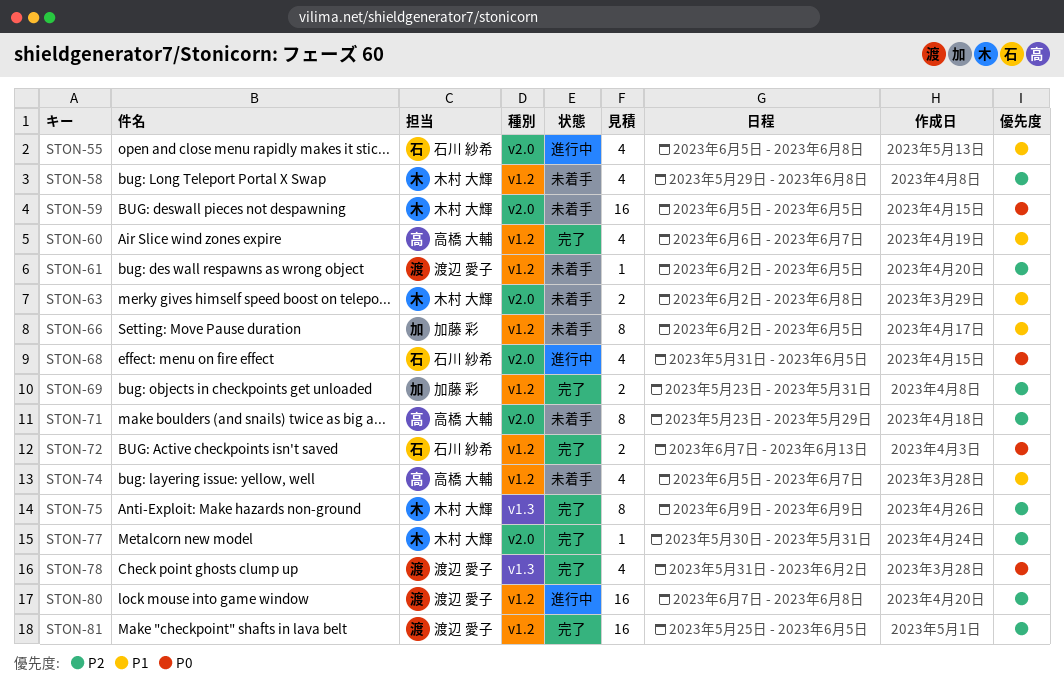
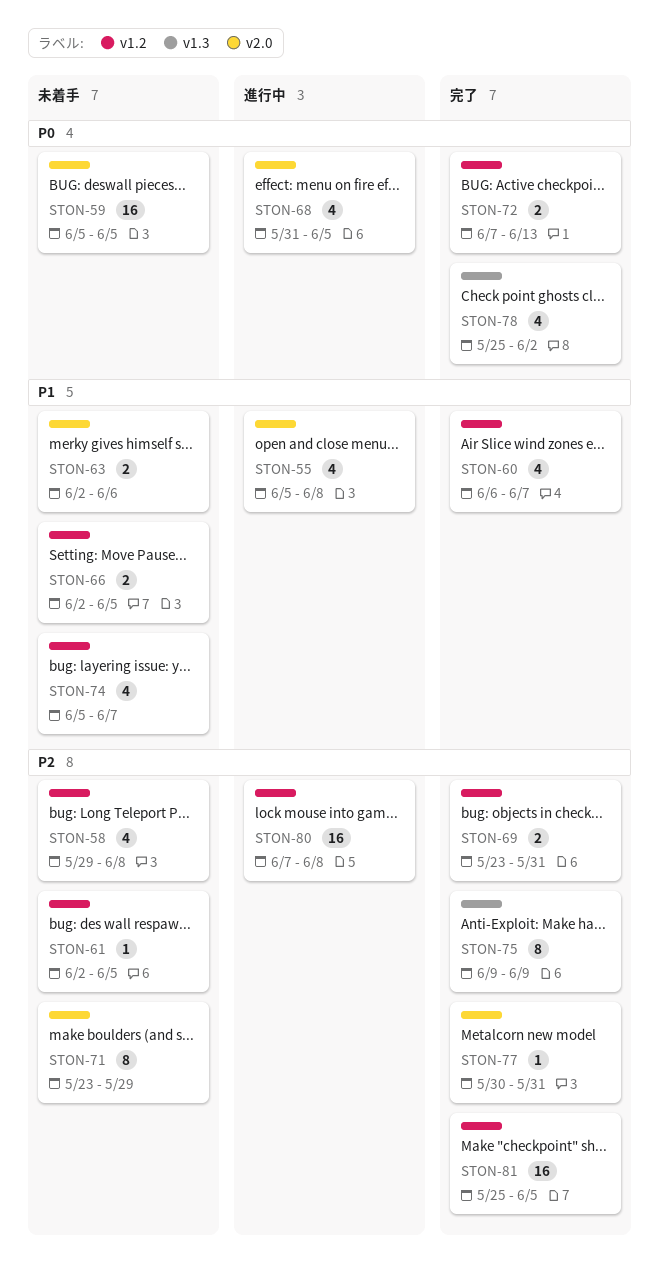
STON-63, due: Jun 8 -> Jun 6
STON-66, estimate: 8 -> 2
STON-78, start: May 31 -> May 25

